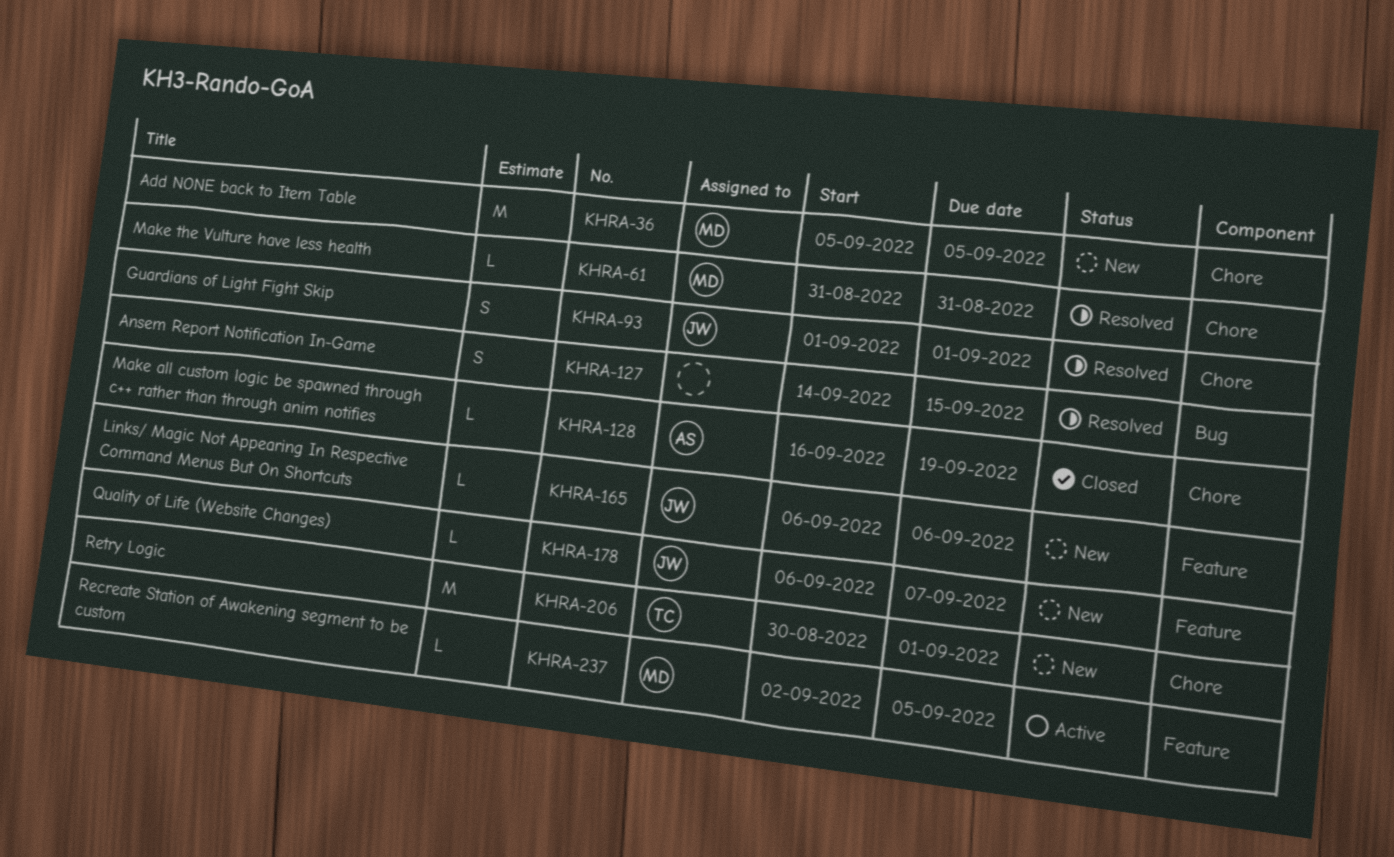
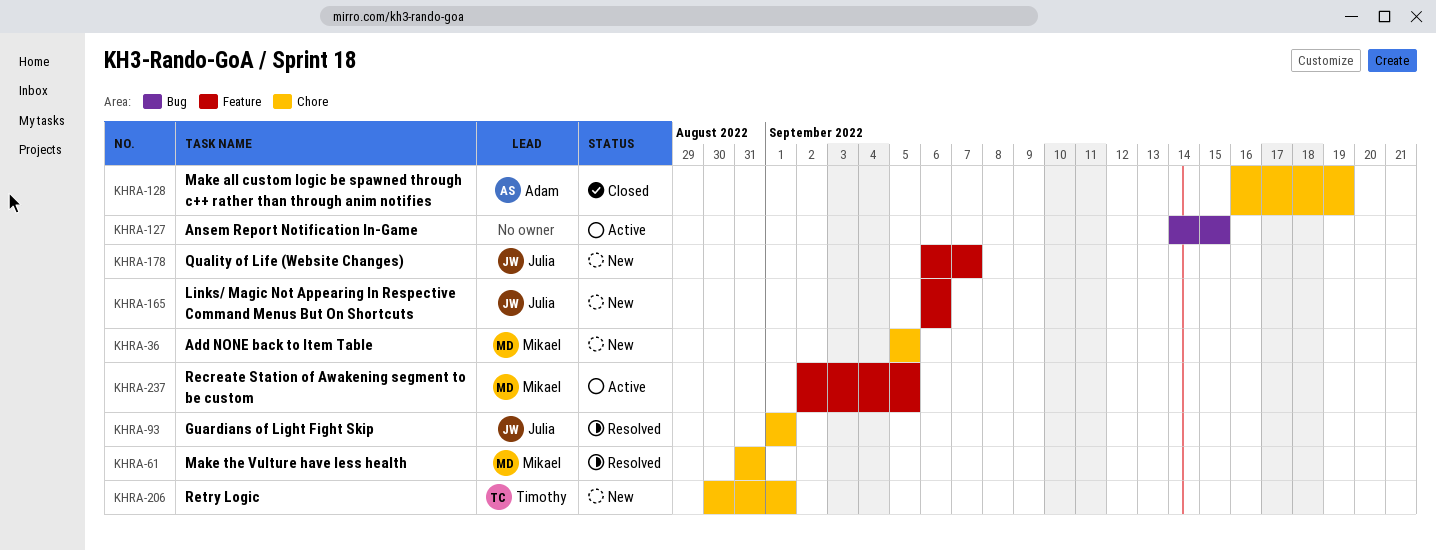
KHRA-127, status: Resolved -> Active

